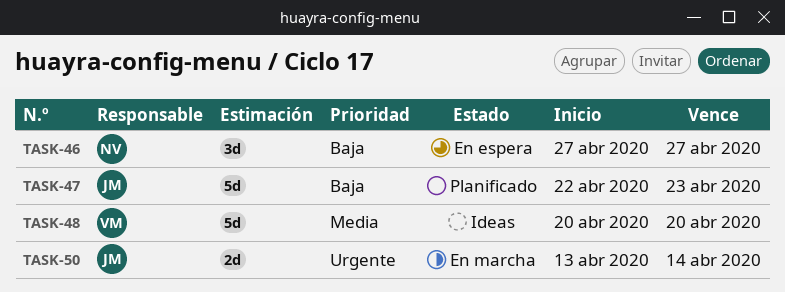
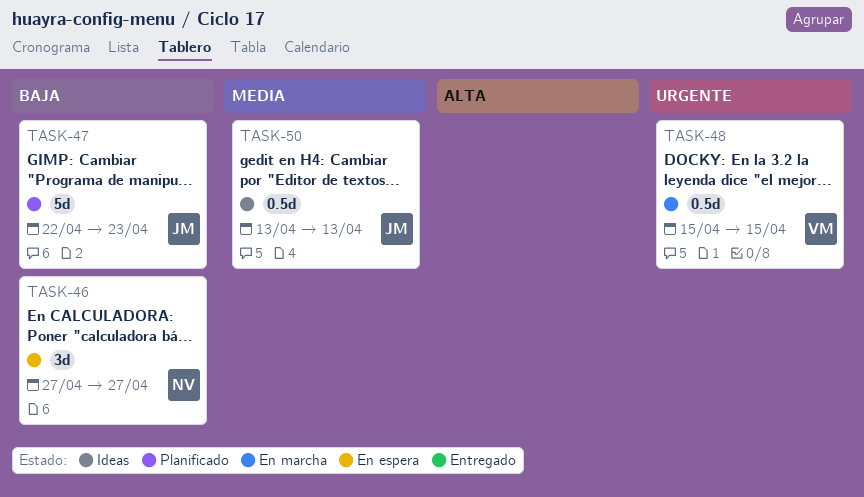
TASK-48, status: Ideas -> En marcha
TASK-48, priority: Media -> Urgente
TASK-48, estimate: 5d -> 0.5d
TASK-48, start: Apr 20 -> Apr 15
TASK-48, due: Apr 20 -> Apr 15
TASK-50, status: En marcha -> Ideas
TASK-50, priority: Urgente -> Media
TASK-50, estimate: 2d -> 0.5d
TASK-50, due: Apr 14 -> Apr 13

